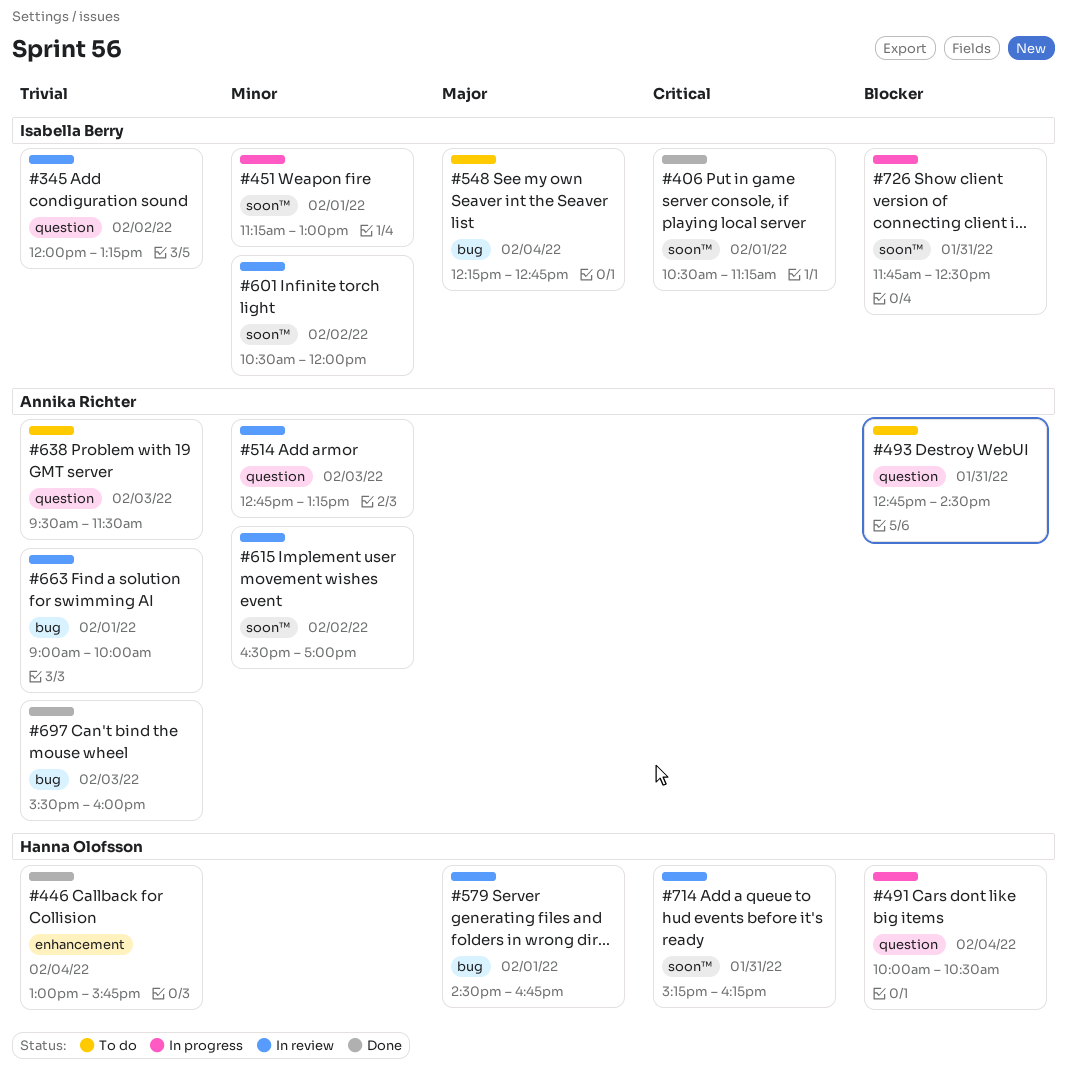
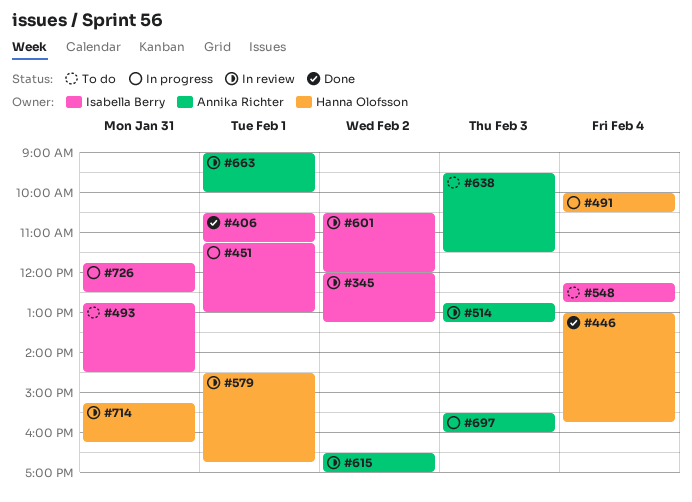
#493, owner: Annika Richter -> Isabella Berry
#697, status: Done -> In progress

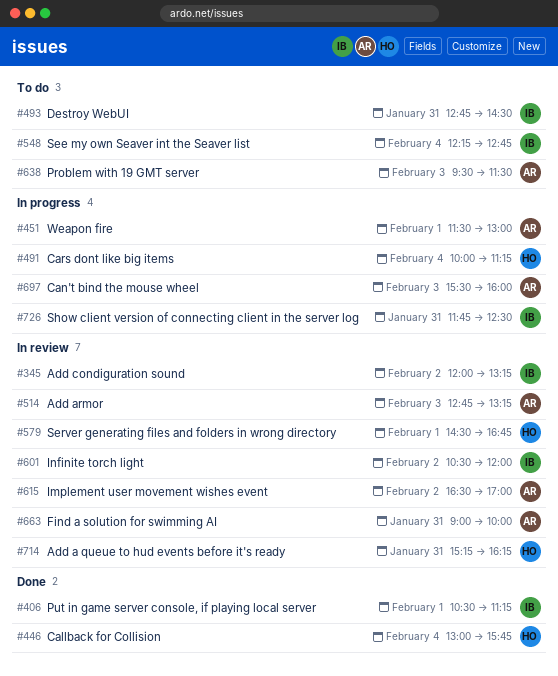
#451, owner: Isabella Berry -> Annika Richter
#451, begins: 11:15 -> 11:30
#491, ends: 10:30 -> 11:15
#663, day: Feb 1 -> Jan 31

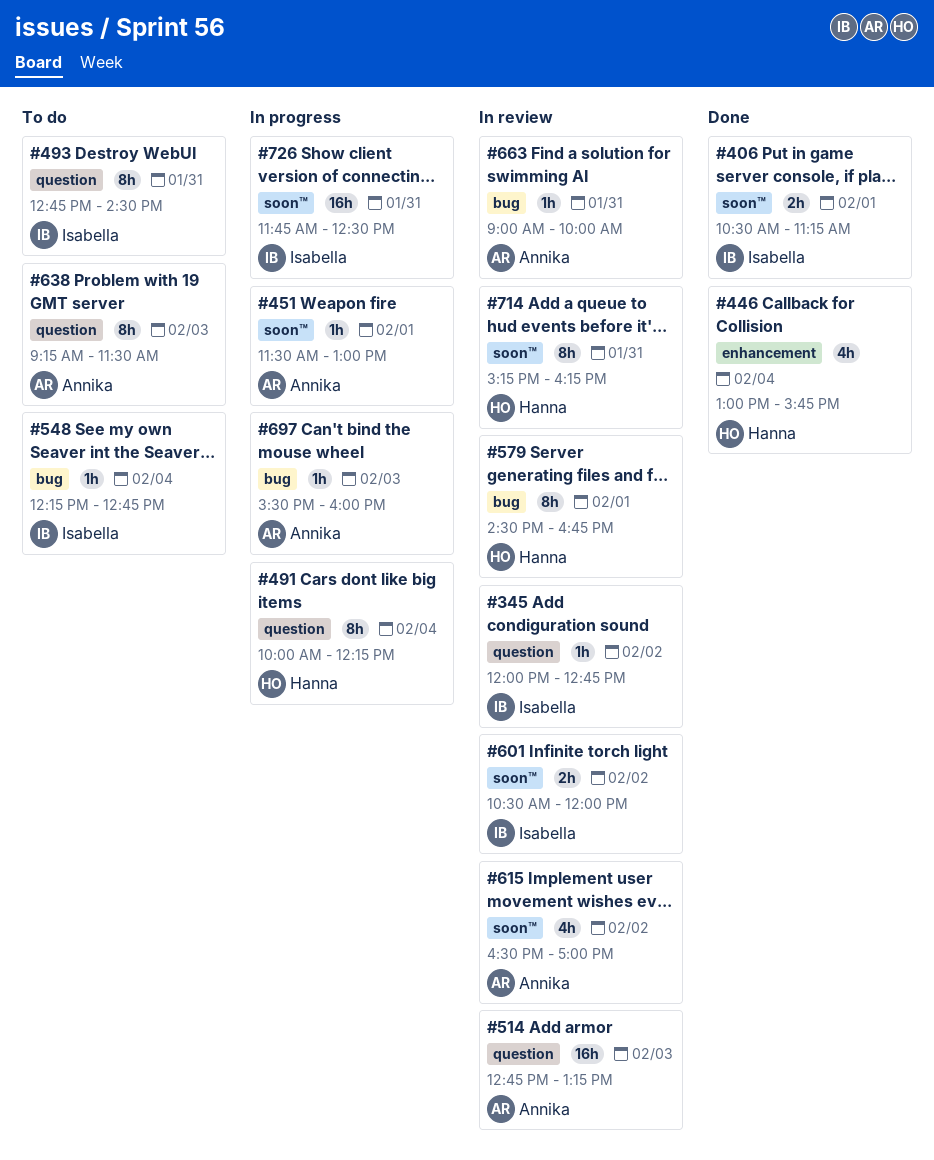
#345, ends: 13:15 -> 12:45
#491, ends: 11:15 -> 12:15
#638, begins: 09:30 -> 09:15

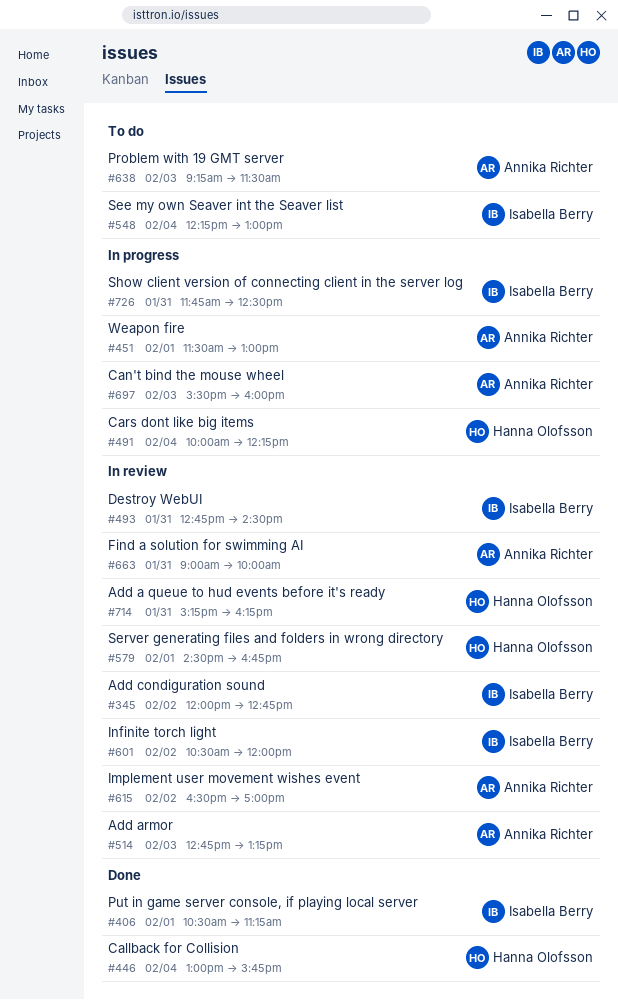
#493, status: To do -> In review
#548, ends: 12:45 -> 13:00

